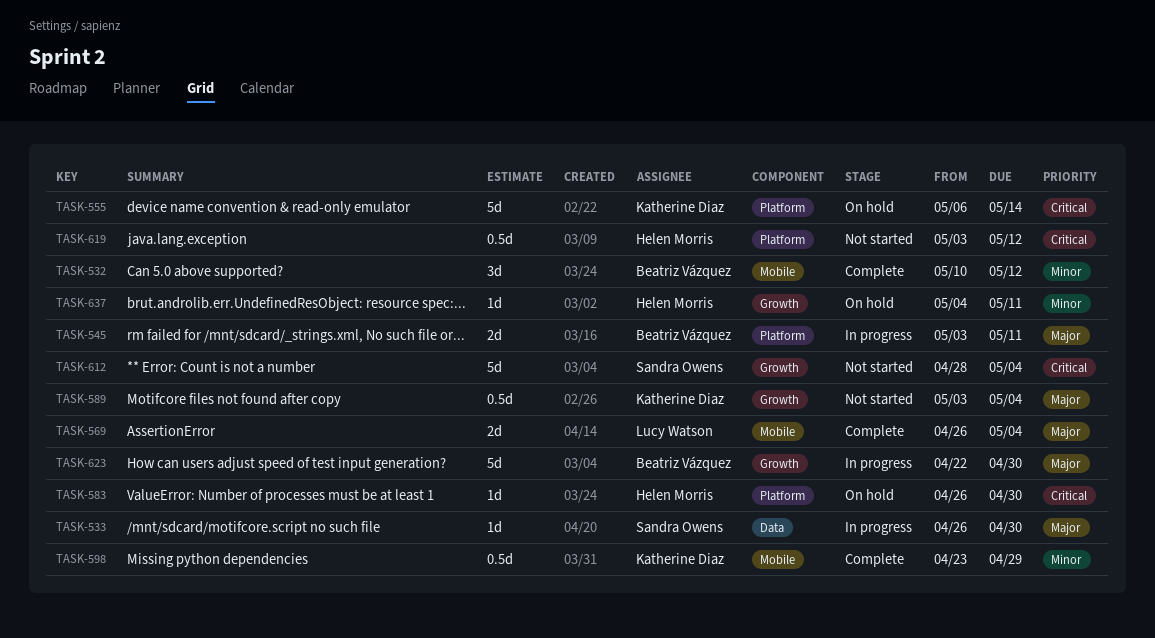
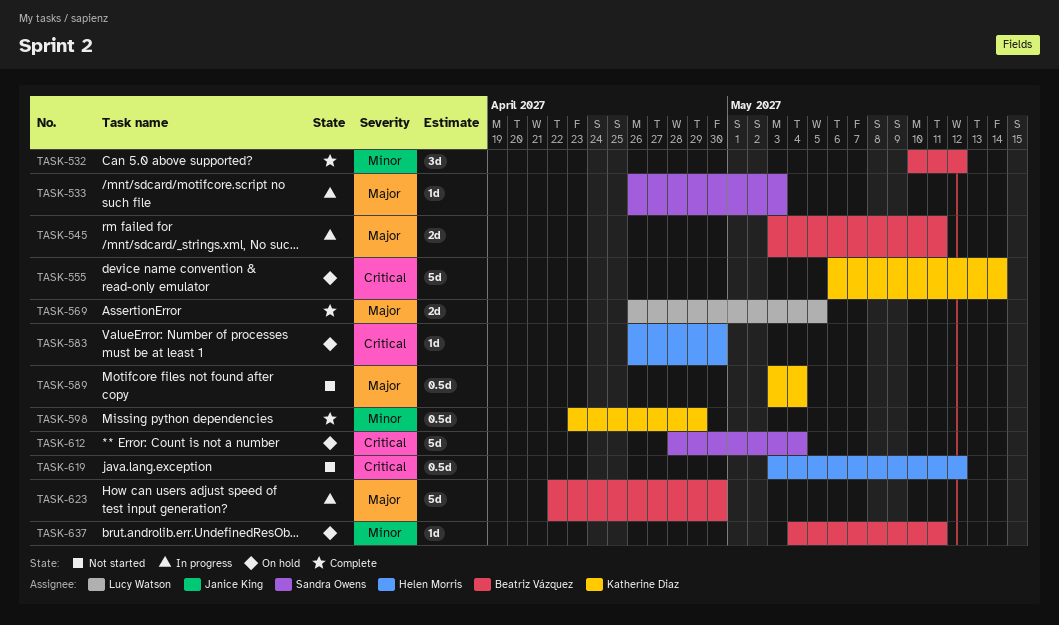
TASK-533, due: Apr 30 -> May 3
TASK-569, due: May 4 -> May 5
TASK-612, status: Not started -> On hold
TASK-637, owner: Helen Morris -> Beatriz Vázquez

